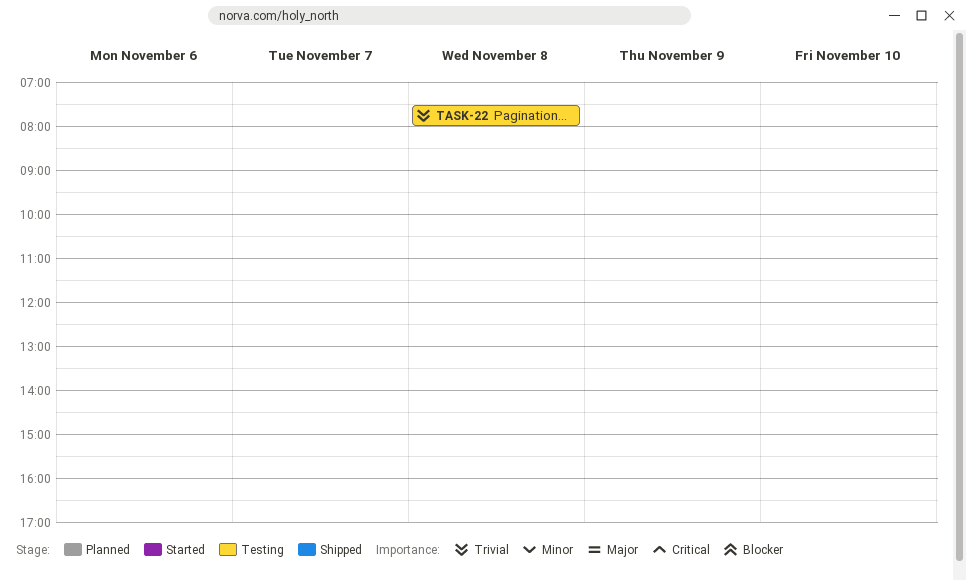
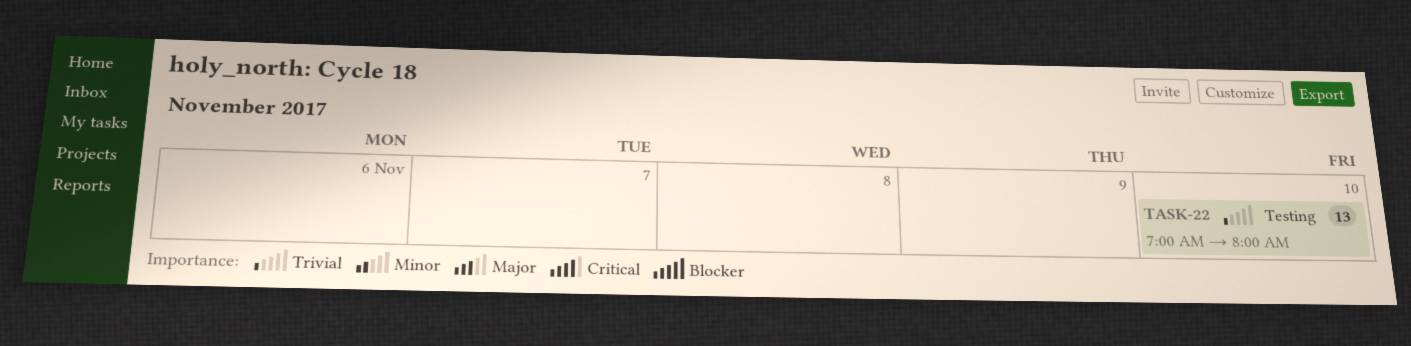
TASK-22, day: Nov 8 -> Nov 10
TASK-22, begins: 07:30 -> 07:00

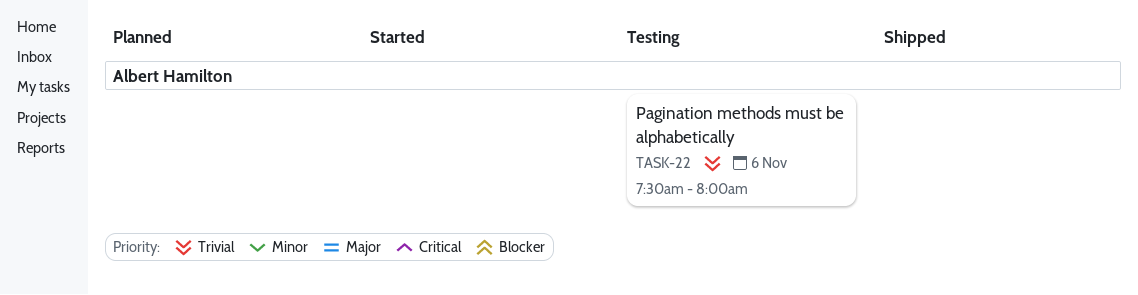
TASK-22, day: Nov 10 -> Nov 6
TASK-22, begins: 07:00 -> 07:30

